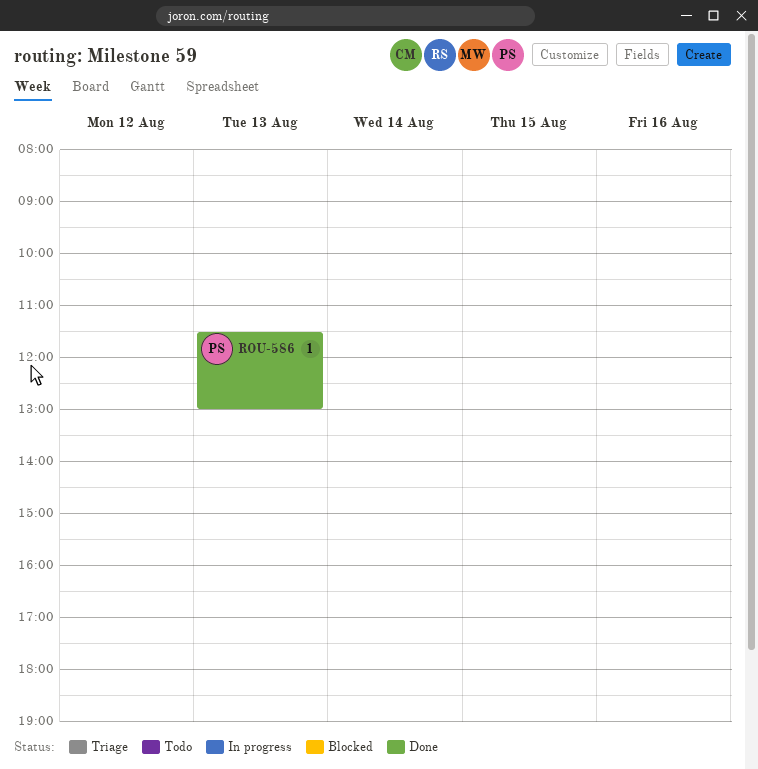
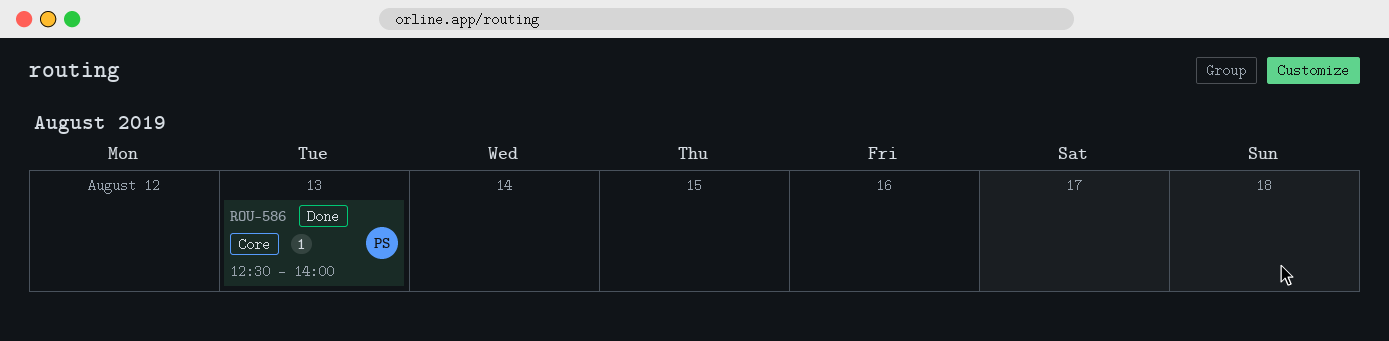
ROU-586, begins: 11:30 -> 12:30
ROU-586, ends: 13:00 -> 14:00

